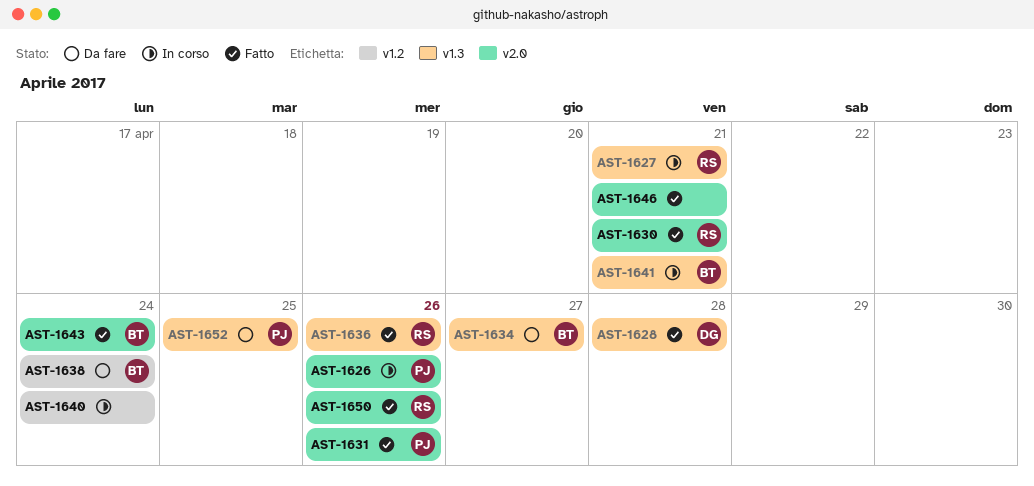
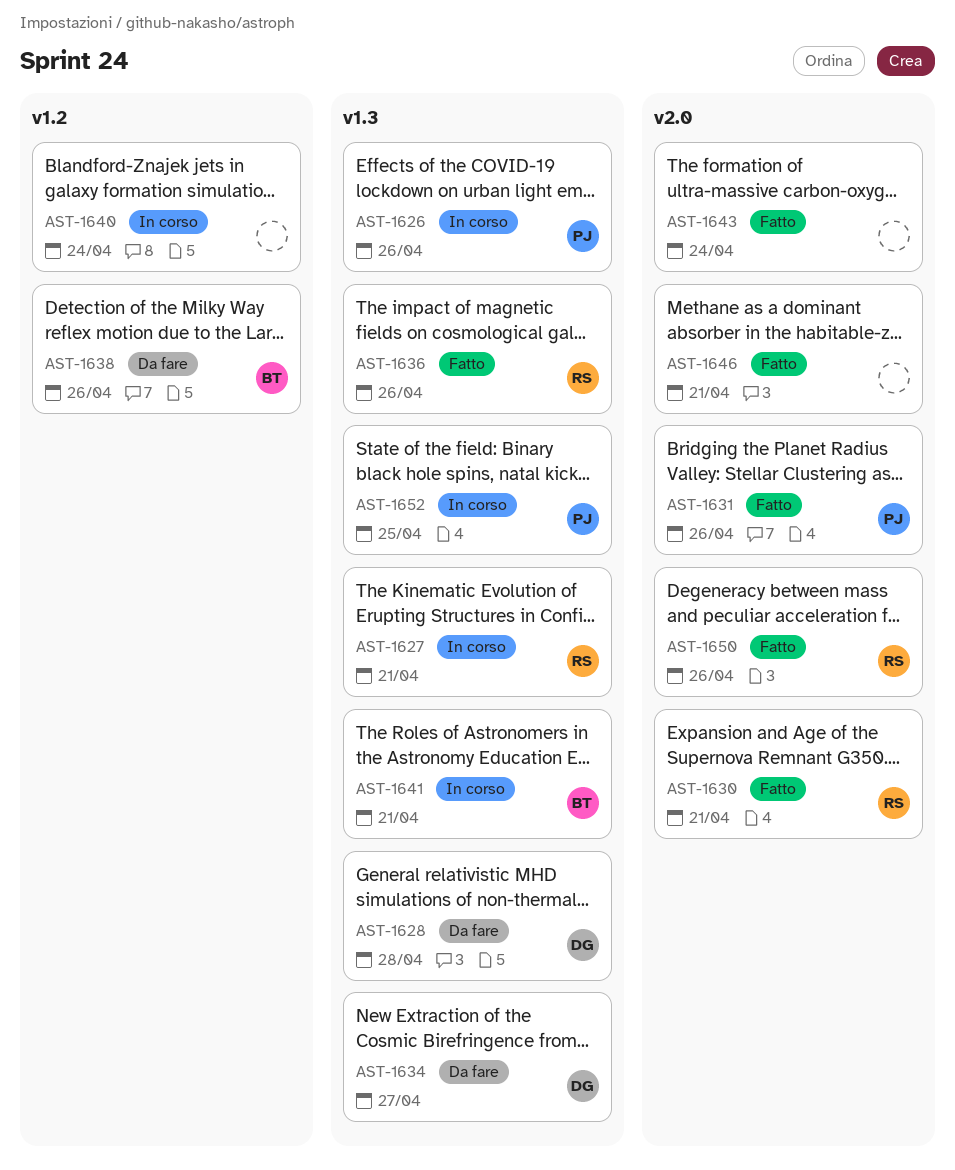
AST-1626, label: v2.0 -> v1.3
AST-1628, status: Fatto -> Da fare
AST-1634, owner: BT -> DG
AST-1638, due: Apr 24 -> Apr 26
AST-1643, owner: BT -> none
AST-1652, status: Da fare -> In corso

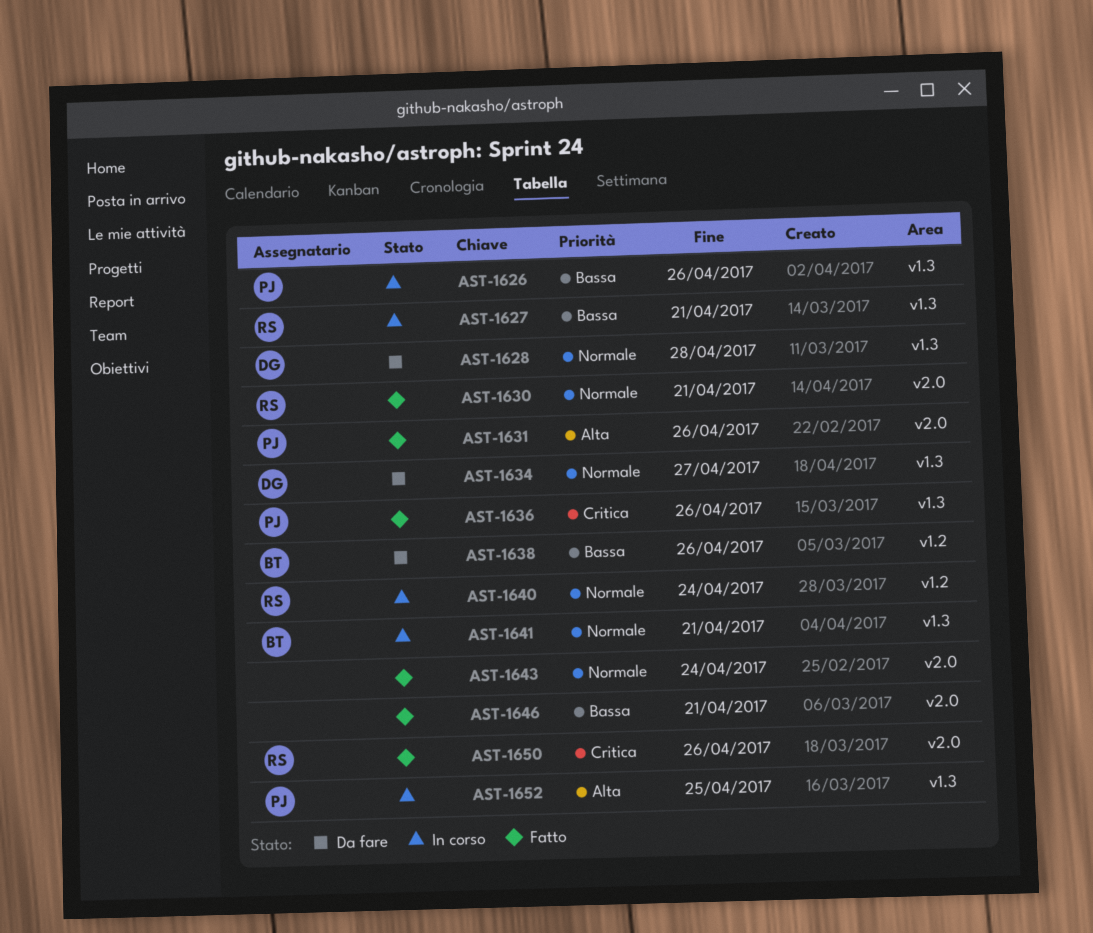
AST-1636, owner: RS -> PJ
AST-1640, owner: none -> RS

